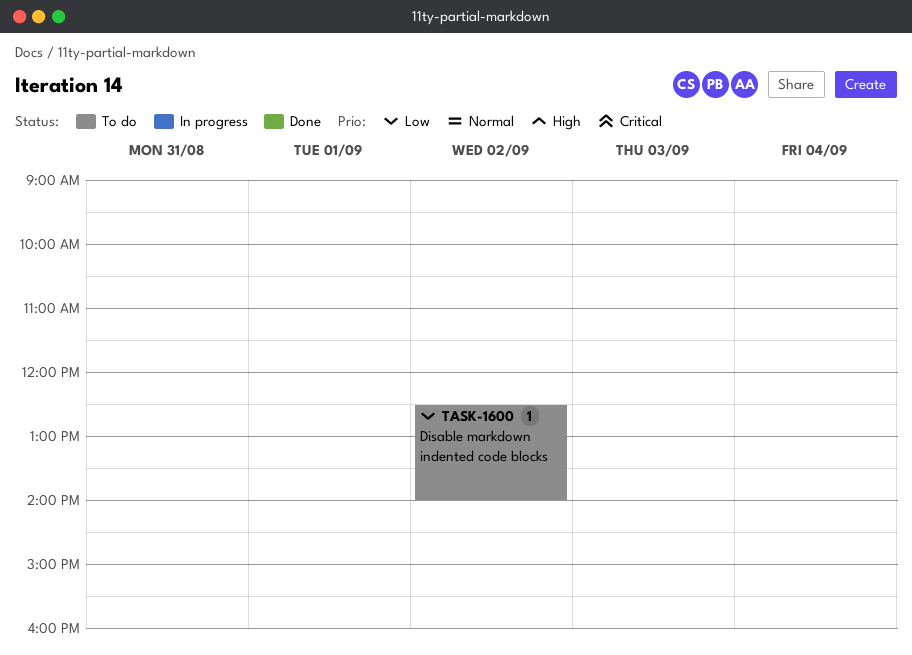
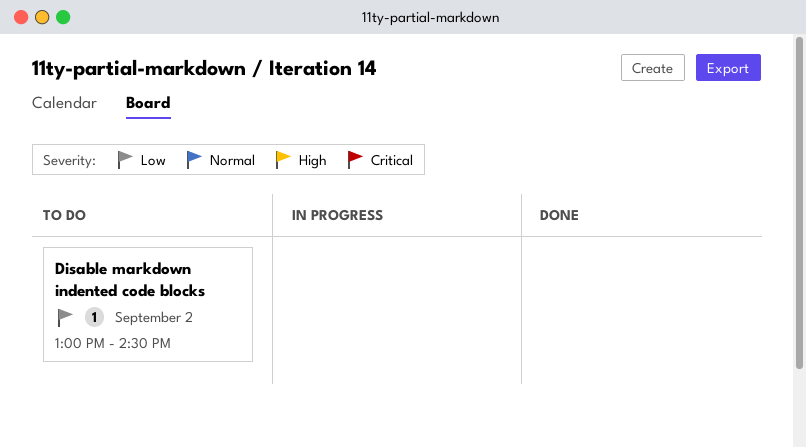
Disable markdown indented code blocks, begins: 12:30 -> 13:00
Disable markdown indented code blocks, ends: 14:00 -> 14:30

